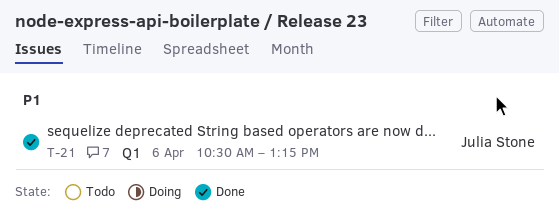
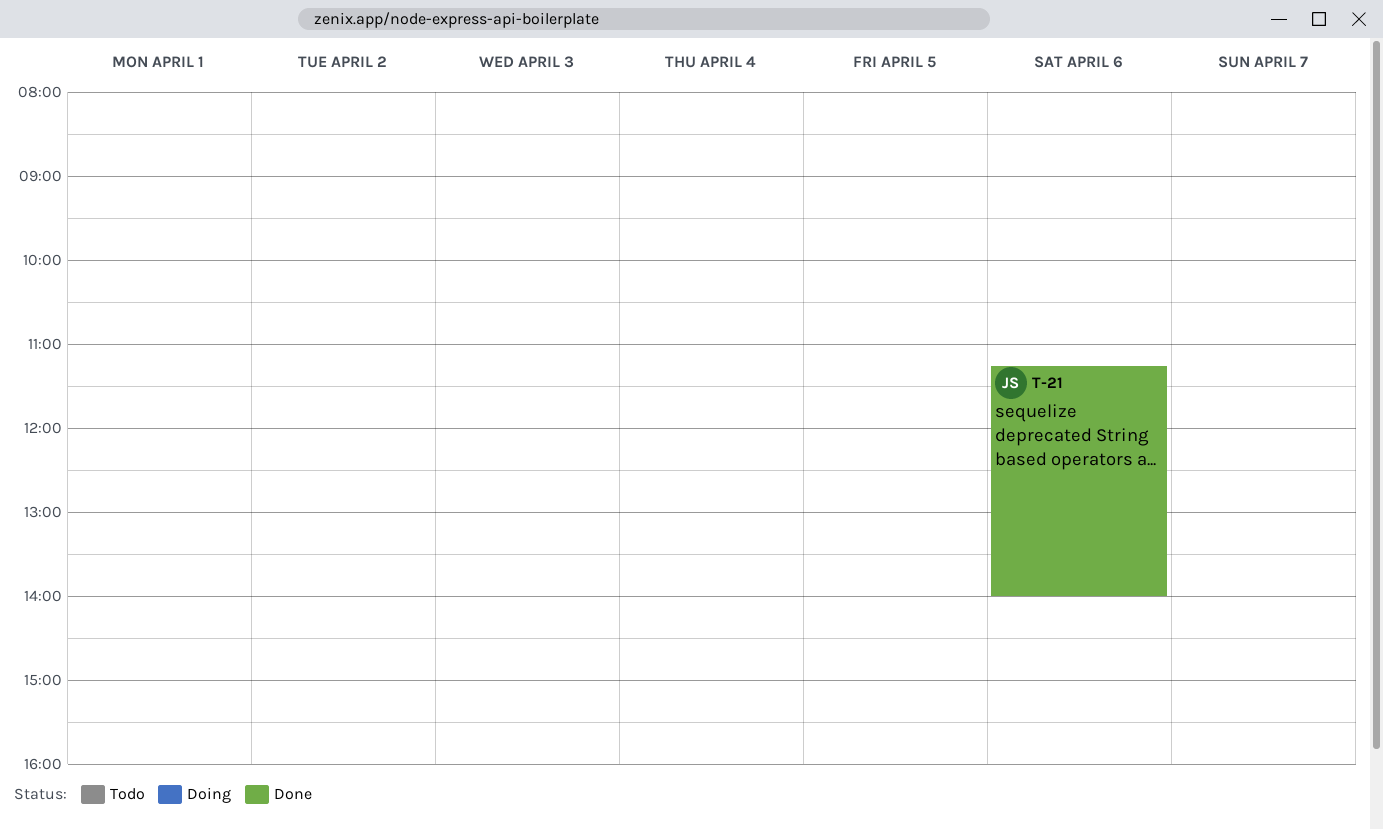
T-21, begins: 10:30 -> 11:15
T-21, ends: 13:15 -> 14:00

